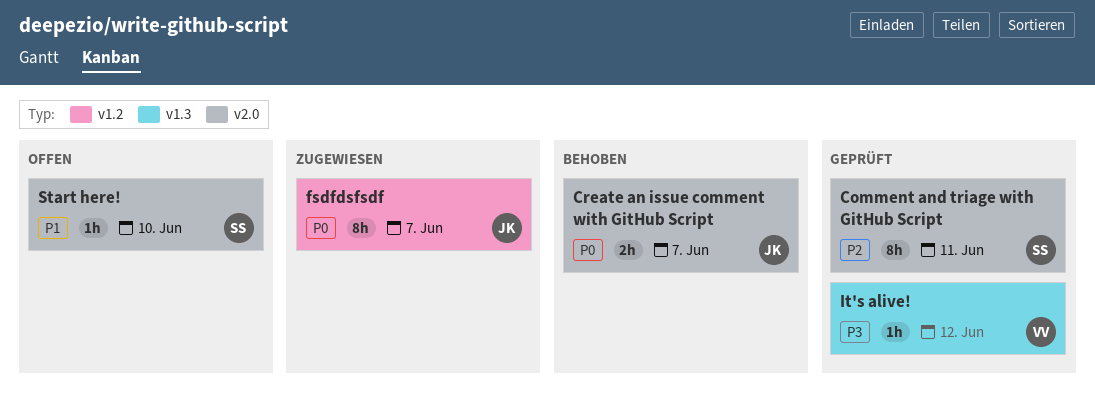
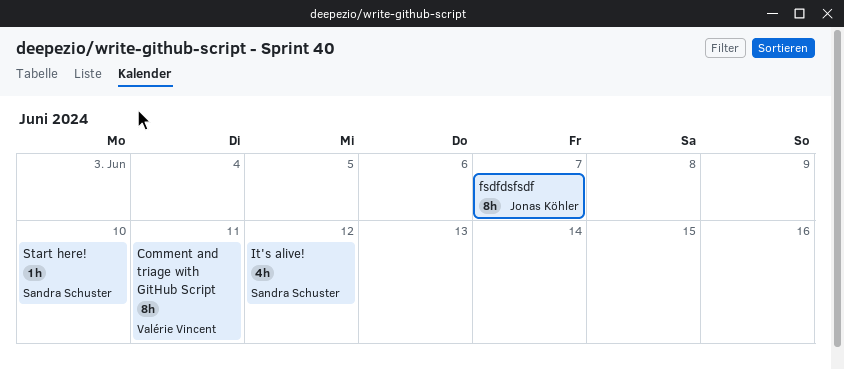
Comment and triage with GitHub Script, owner: Sandra Schuster -> Valérie Vincent
Create an issue comment with GitHub Script: present -> none
It's alive!, owner: Valérie Vincent -> Sandra Schuster
It's alive!, estimate: 1h -> 4h

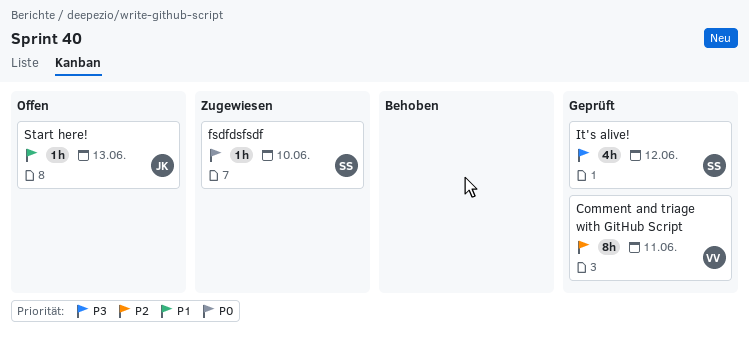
fsdfdsfsdf, owner: Jonas Köhler -> Sandra Schuster
fsdfdsfsdf, estimate: 8h -> 1h
fsdfdsfsdf, due: Jun 7 -> Jun 10
Start here!, owner: Sandra Schuster -> Jonas Köhler
Start here!, due: Jun 10 -> Jun 13

